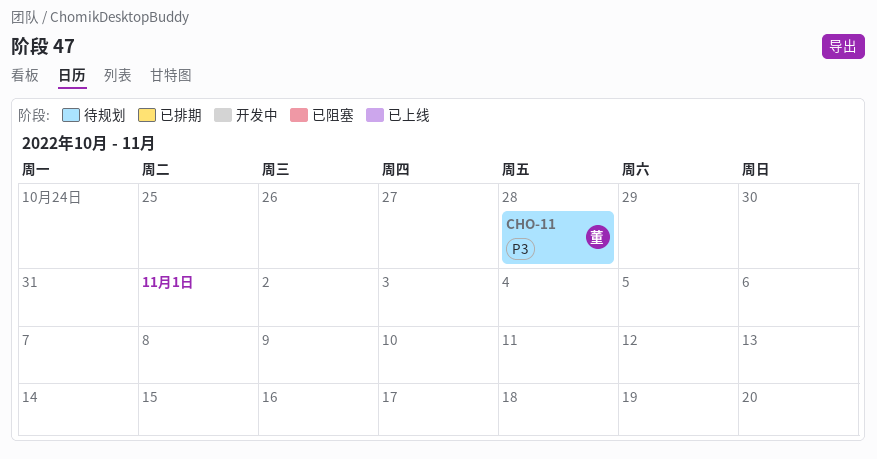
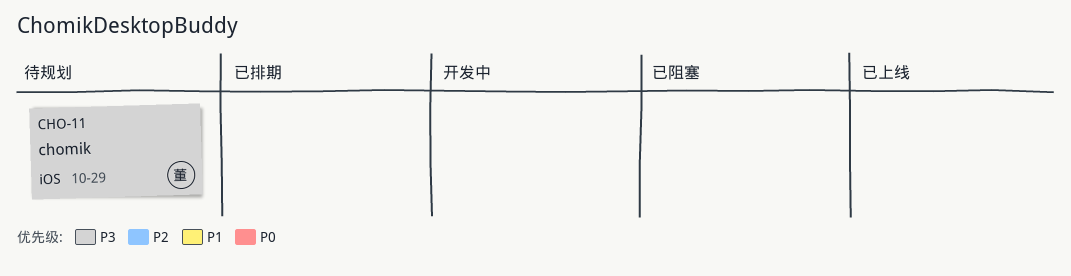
CHO-11, due: Oct 28 -> Oct 29

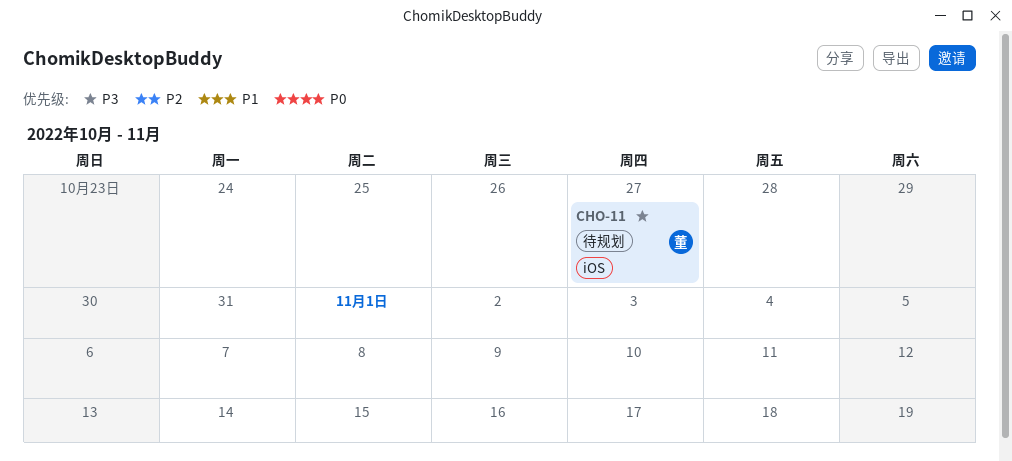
CHO-11, due: Oct 29 -> Oct 27

